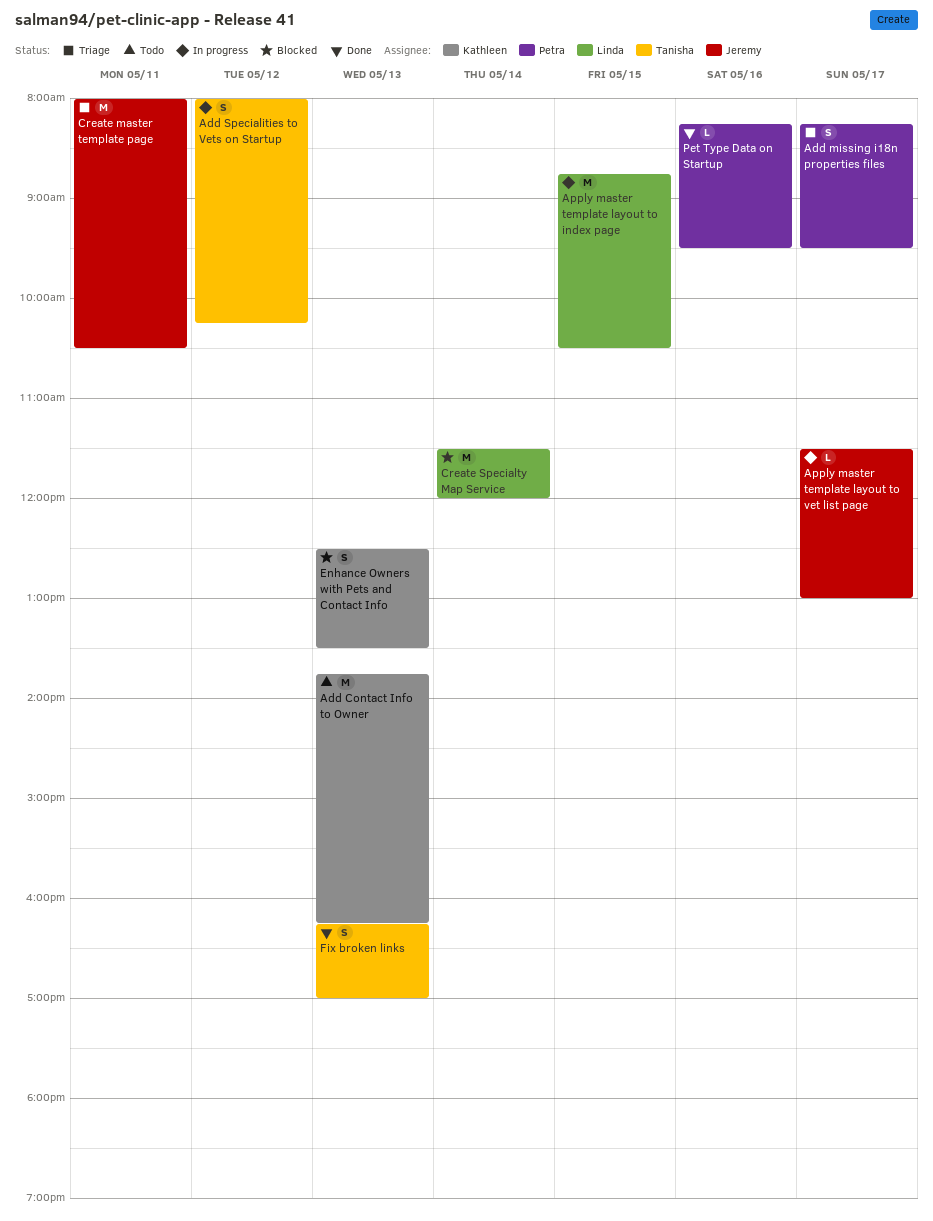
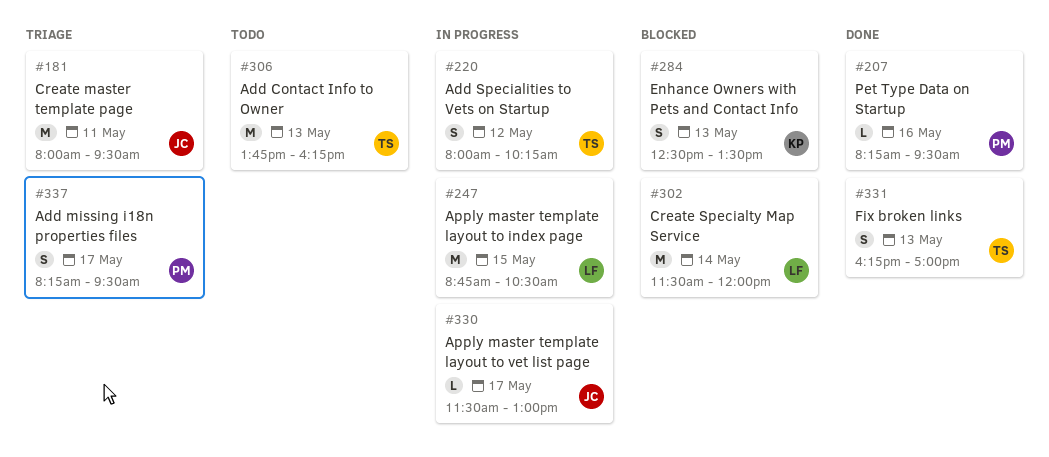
Add Contact Info to Owner, owner: Kathleen -> Tanisha
Create master template page, ends: 10:30 -> 09:30

